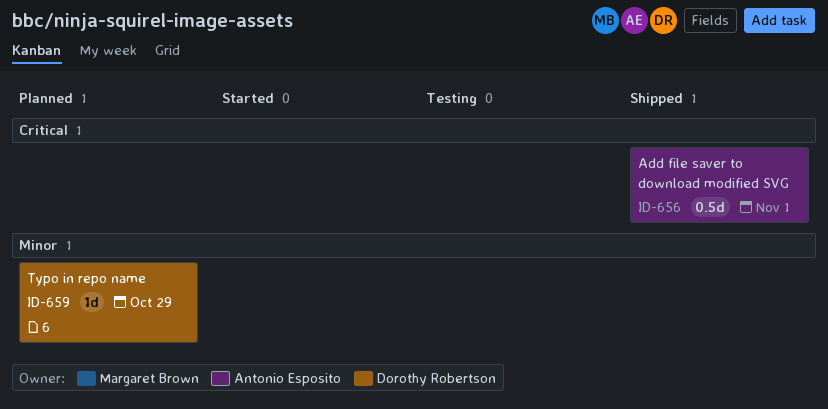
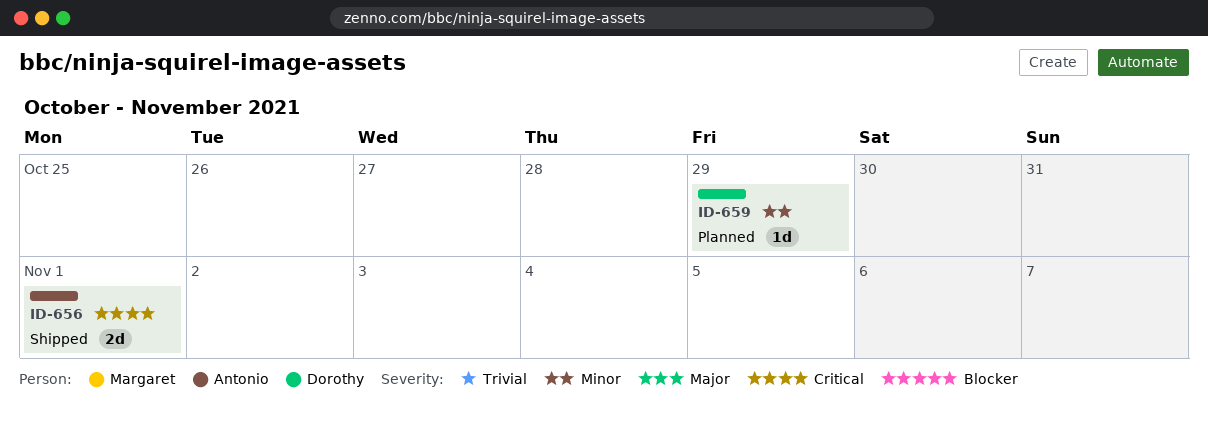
ID-656, estimate: 0.5d -> 2d

